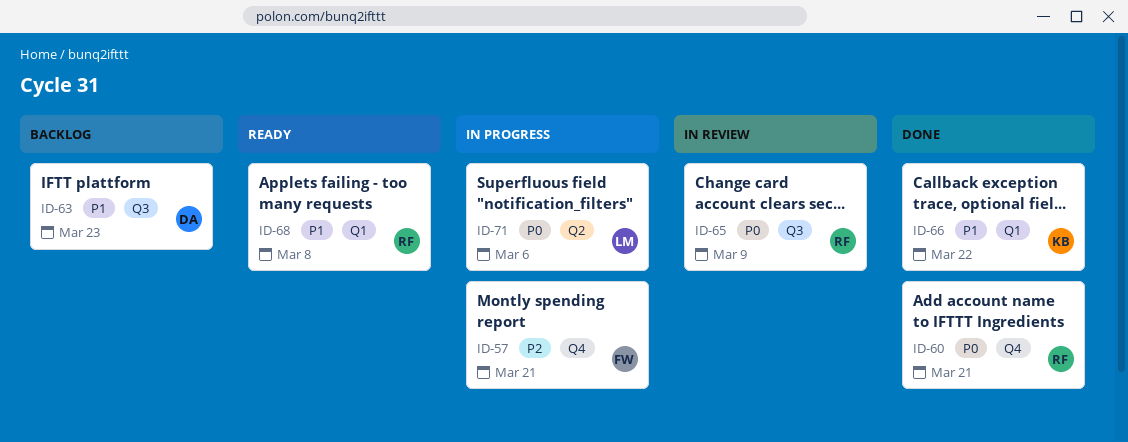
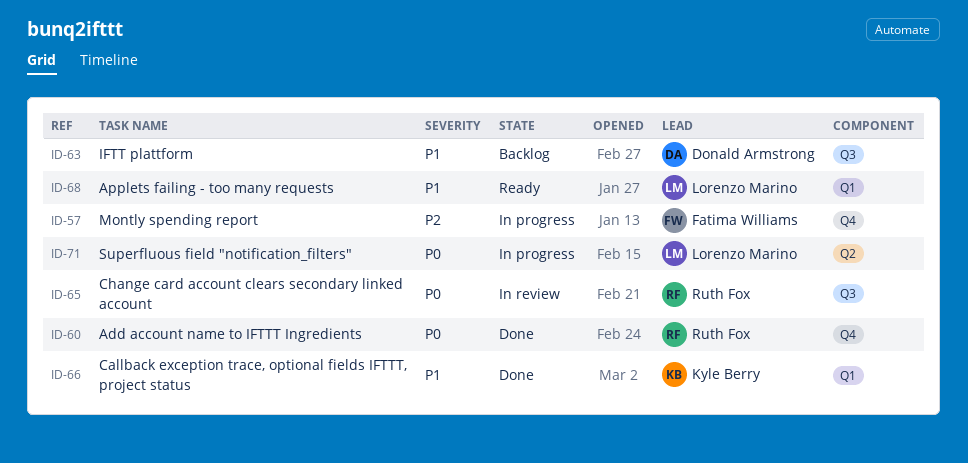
ID-68, owner: Ruth Fox -> Lorenzo Marino

